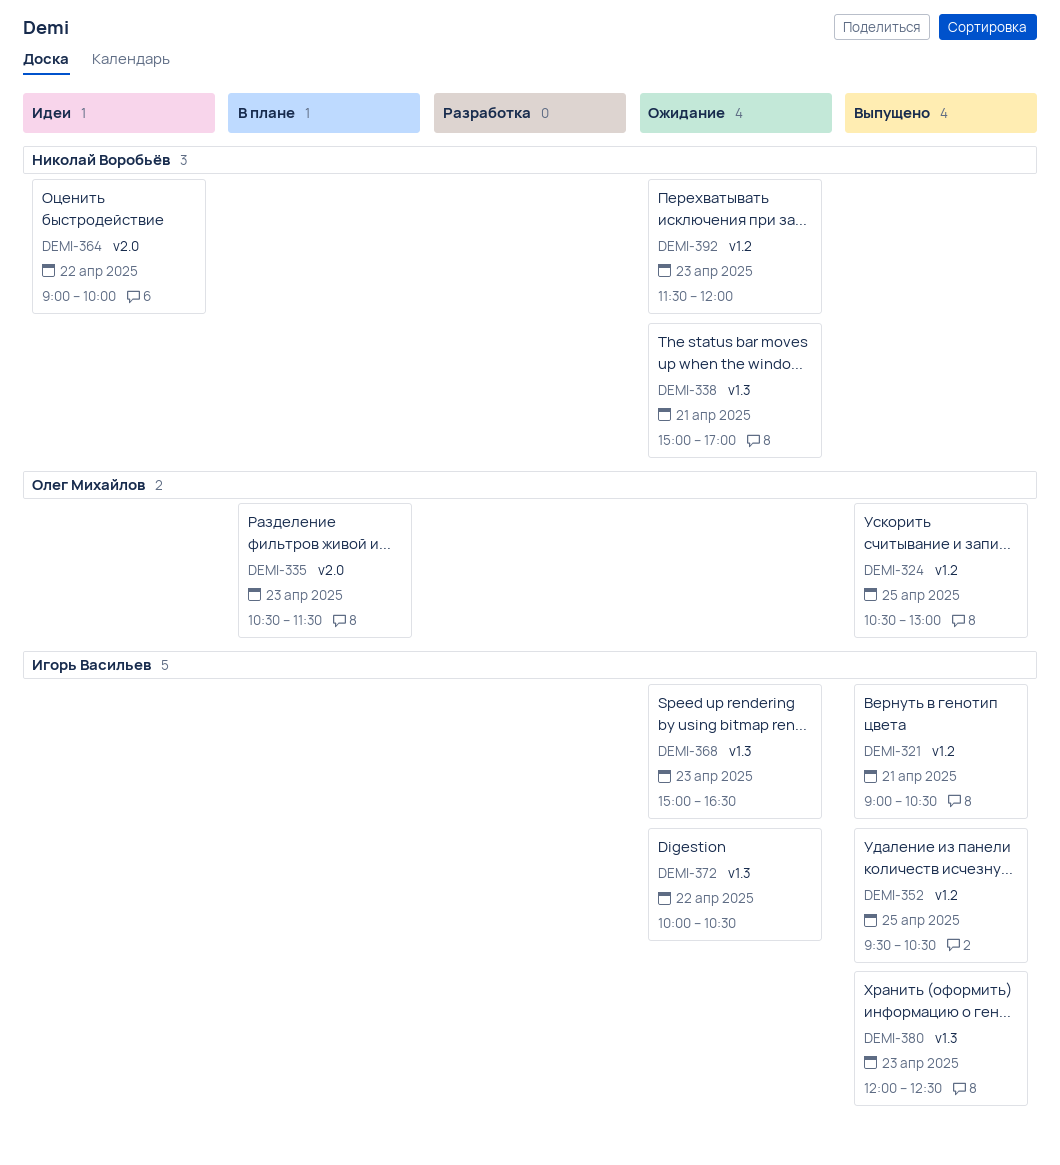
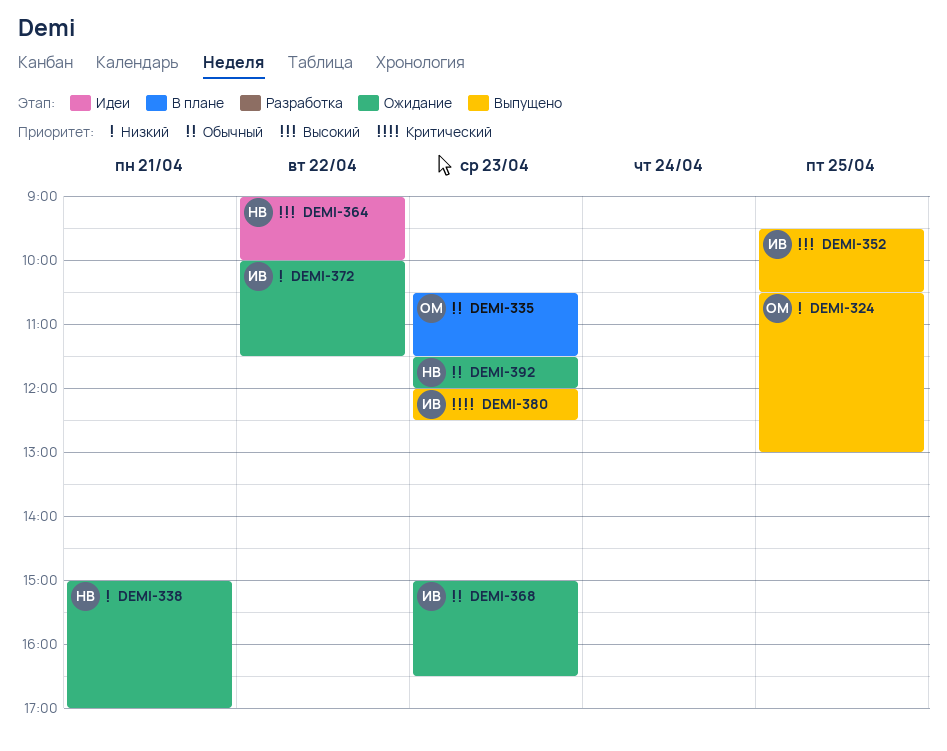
DEMI-321: present -> none
DEMI-372, ends: 10:30 -> 11:30

